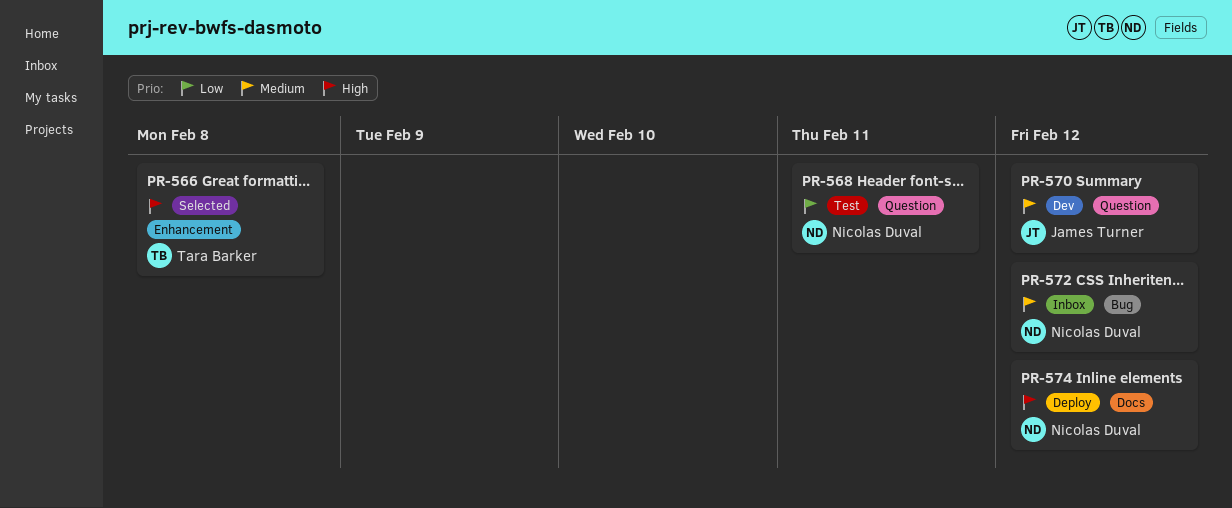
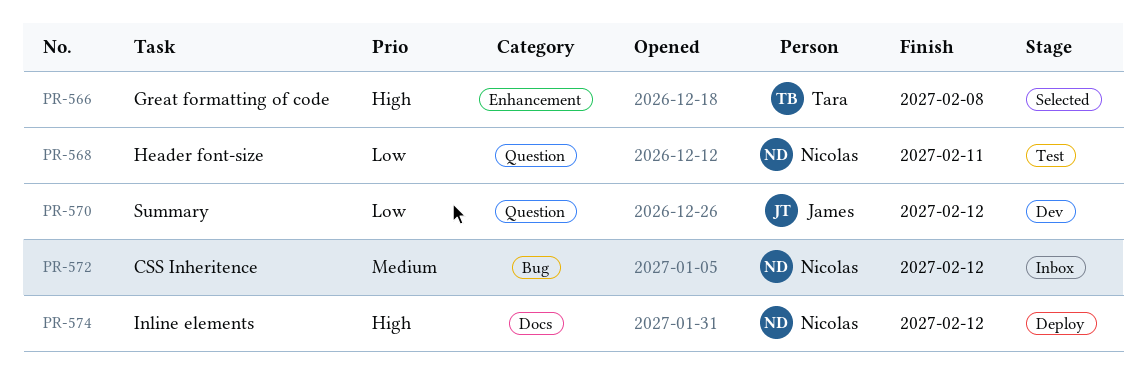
PR-570, priority: Medium -> Low

